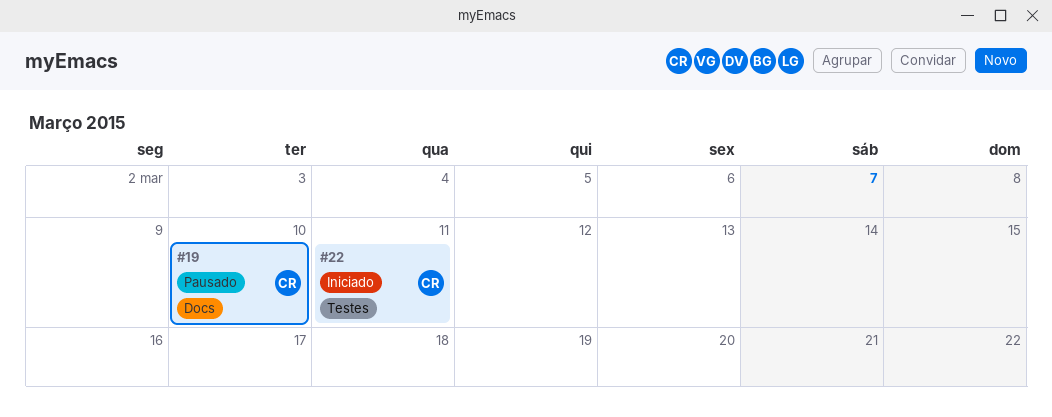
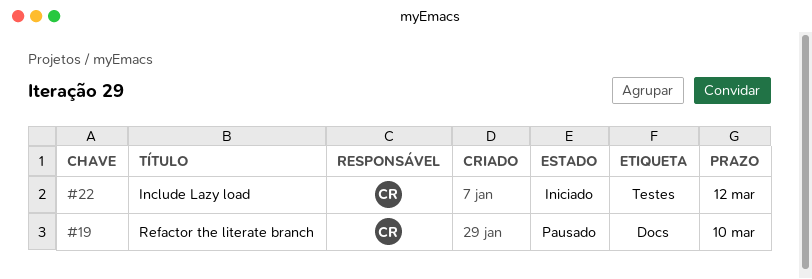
#22, due: Mar 11 -> Mar 12

